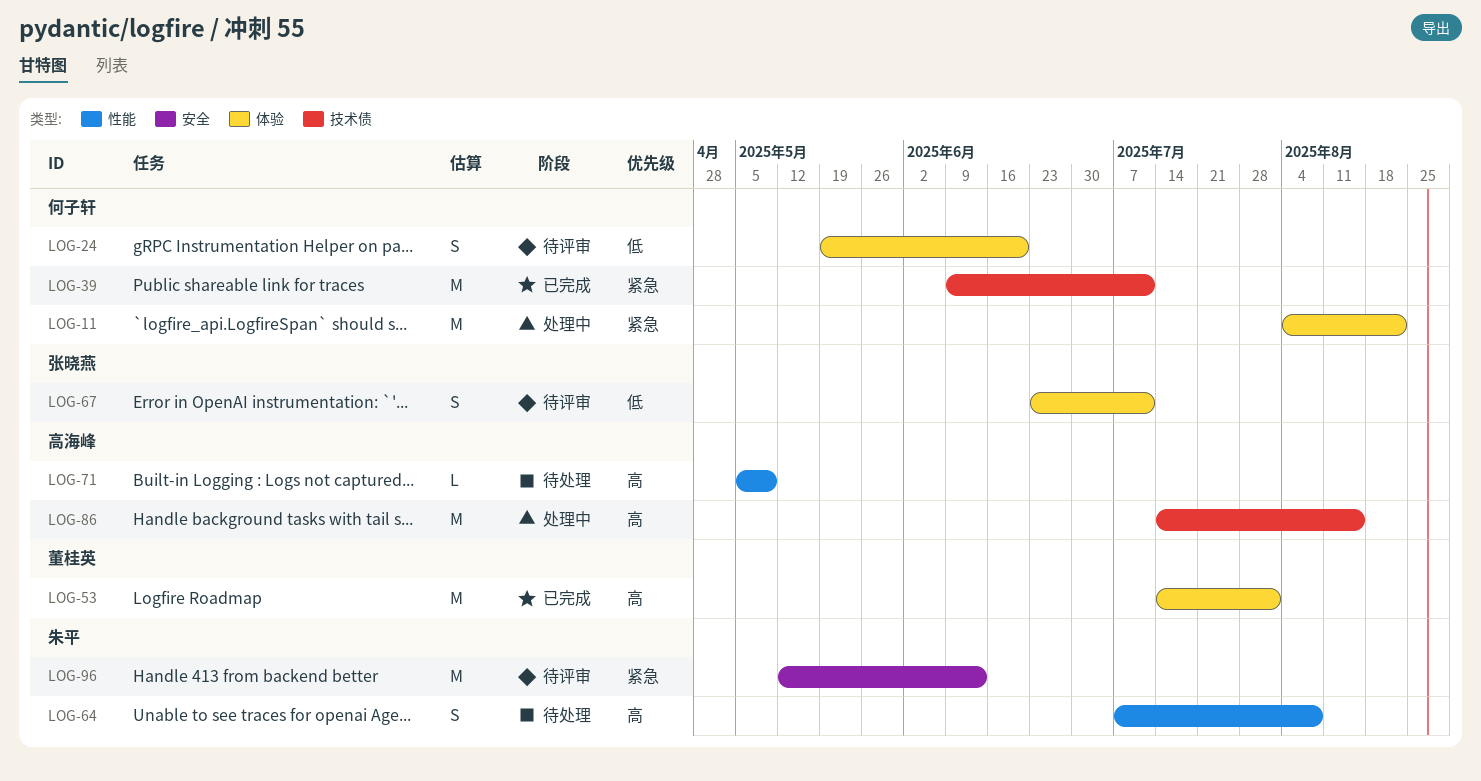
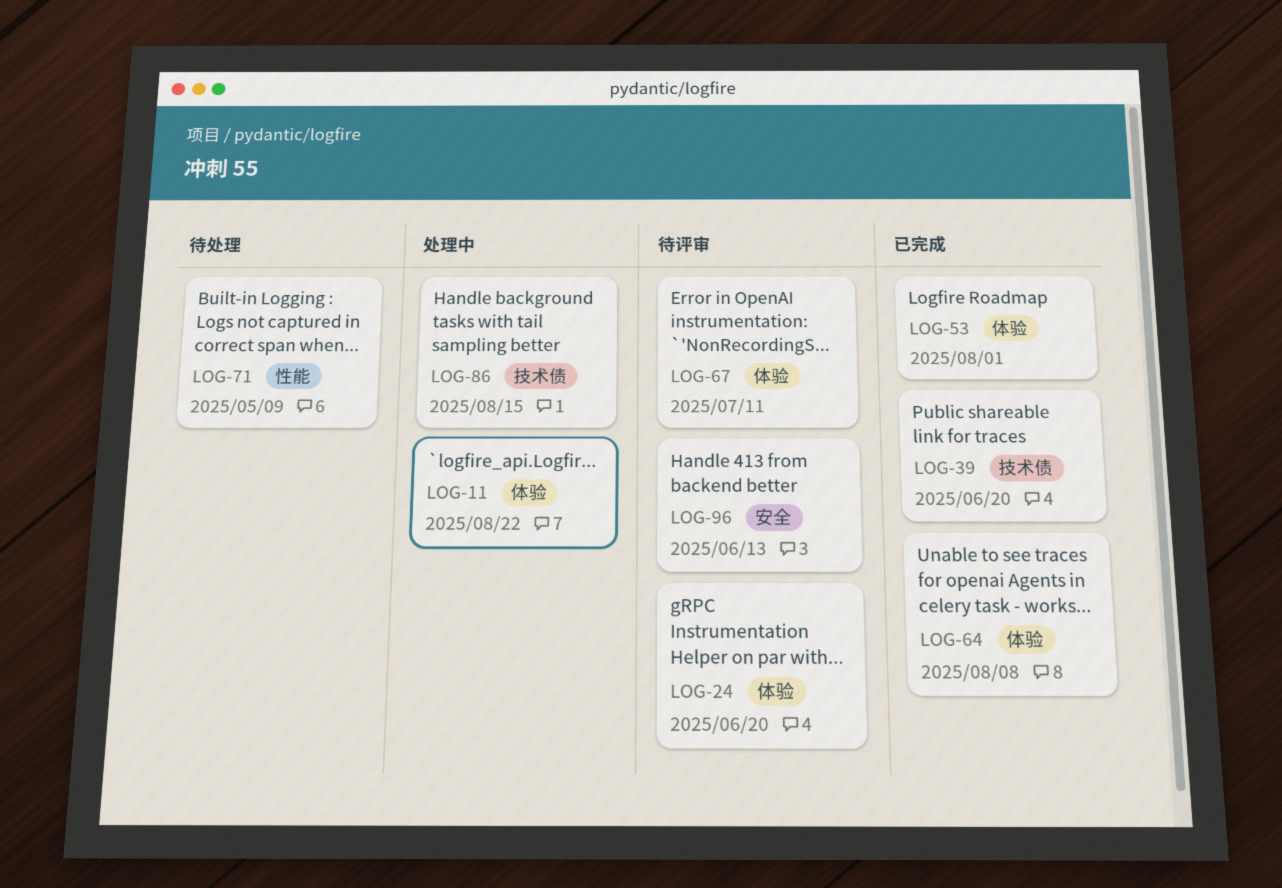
LOG-39, due: Jul 11 -> Jun 20
LOG-64, status: 待处理 -> 已完成
LOG-64, label: 性能 -> 体验

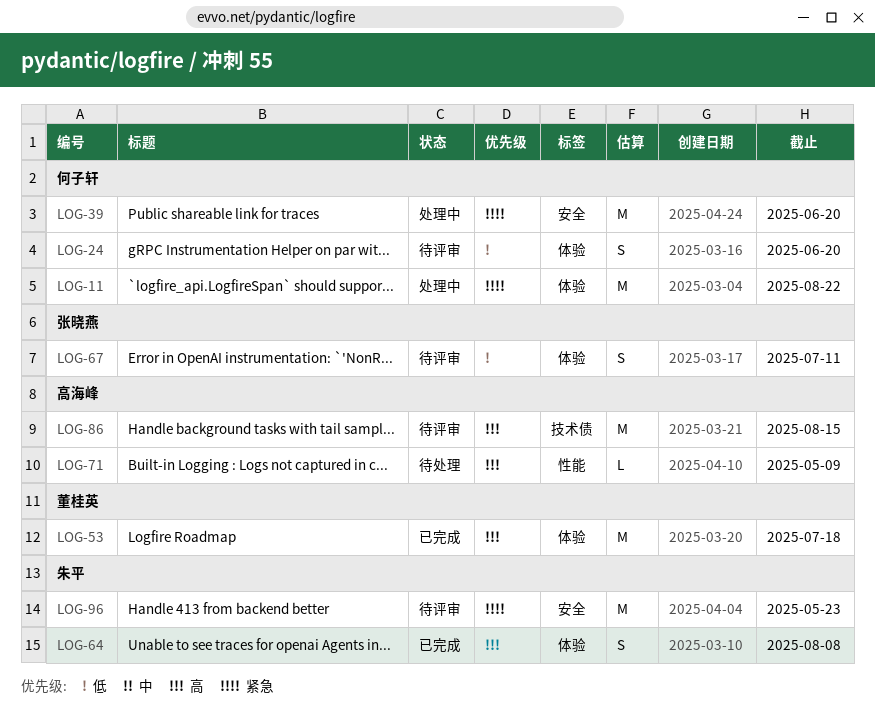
LOG-39, status: 已完成 -> 处理中
LOG-39, label: 技术债 -> 安全
LOG-53, due: Aug 1 -> Jul 18
LOG-86, status: 处理中 -> 待评审
LOG-96, due: Jun 13 -> May 23

